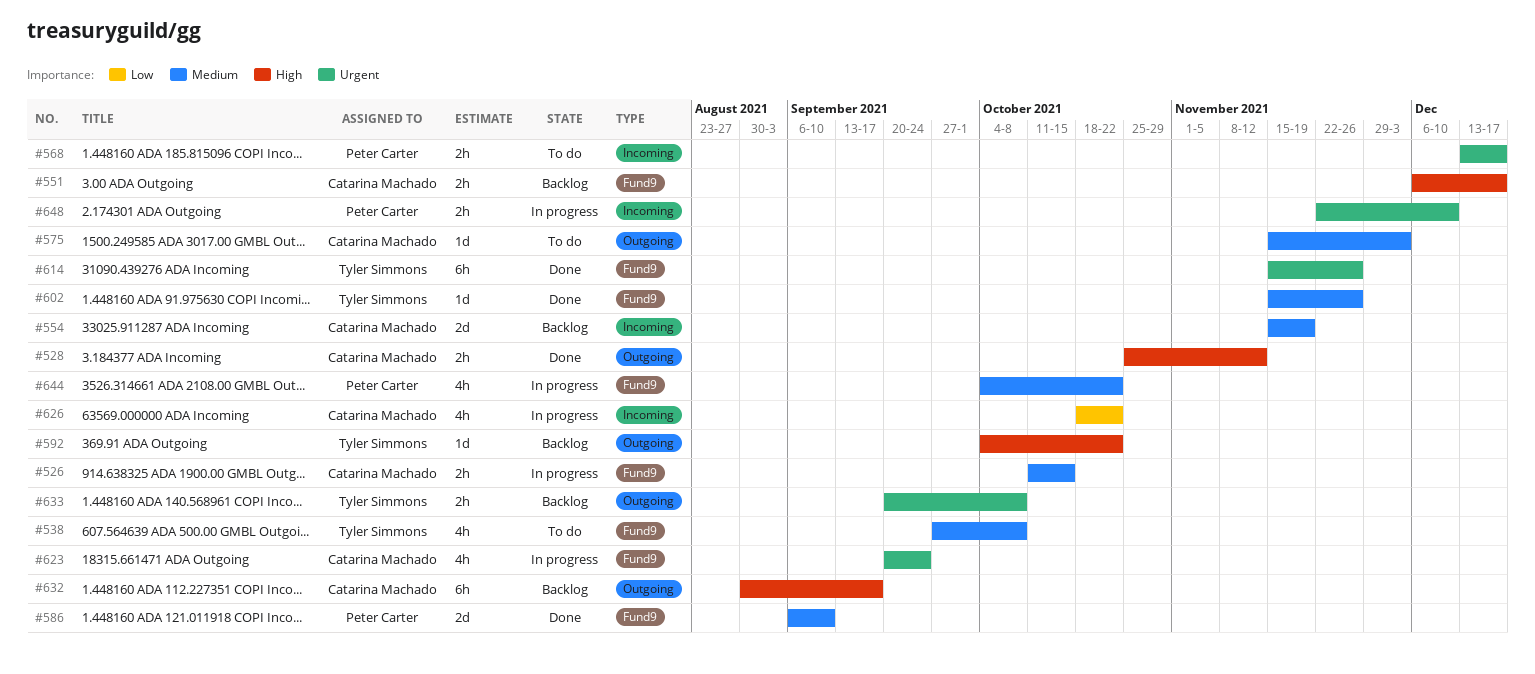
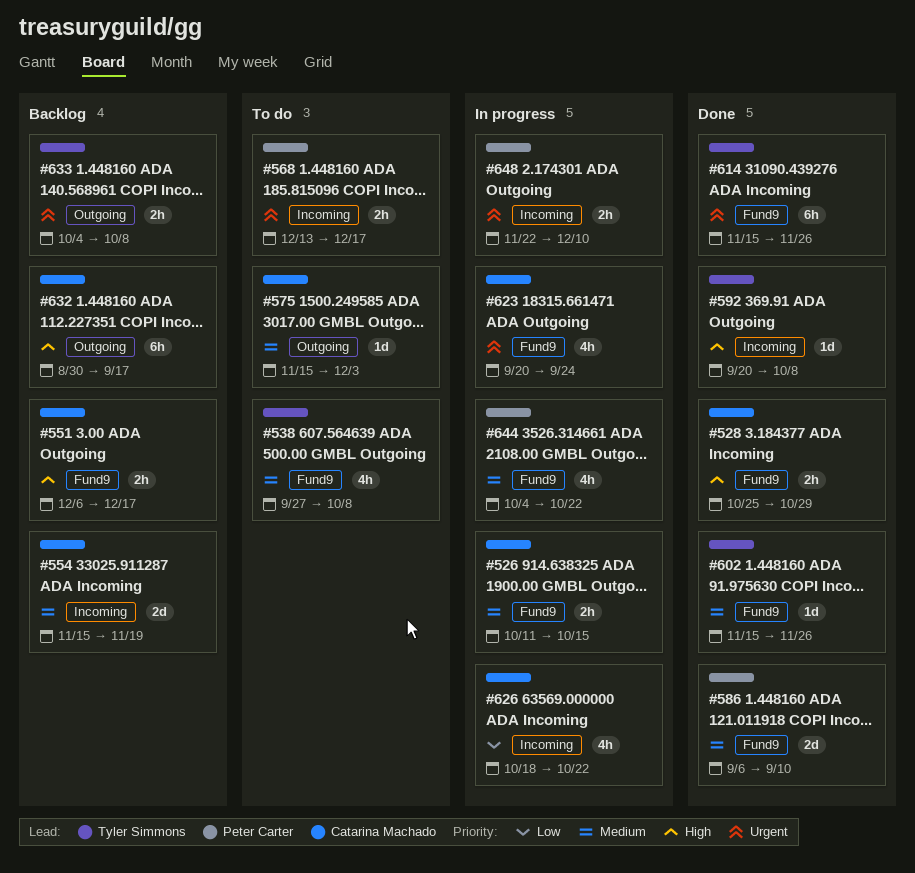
#528, label: Outgoing -> Fund9
#528, due: Nov 12 -> Oct 29
#592, status: Backlog -> Done
#592, label: Outgoing -> Incoming
#592, start: Oct 4 -> Sep 20
#592, due: Oct 22 -> Oct 8
#633, start: Sep 20 -> Oct 4

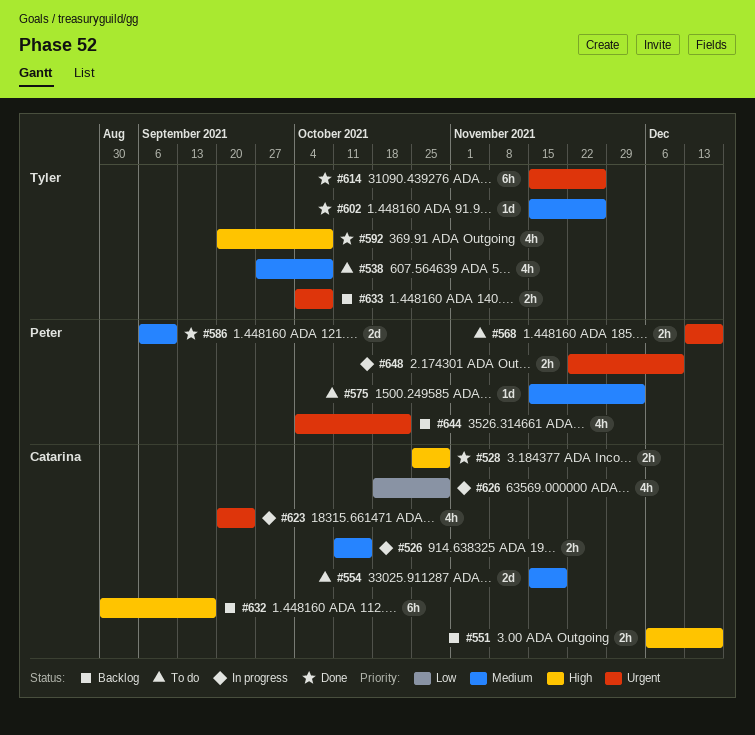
#554, status: Backlog -> To do
#575, owner: Catarina Machado -> Peter Carter
#592, estimate: 1d -> 4h
#626, due: Oct 22 -> Oct 29
#644, status: In progress -> Backlog
#644, priority: Medium -> Urgent

